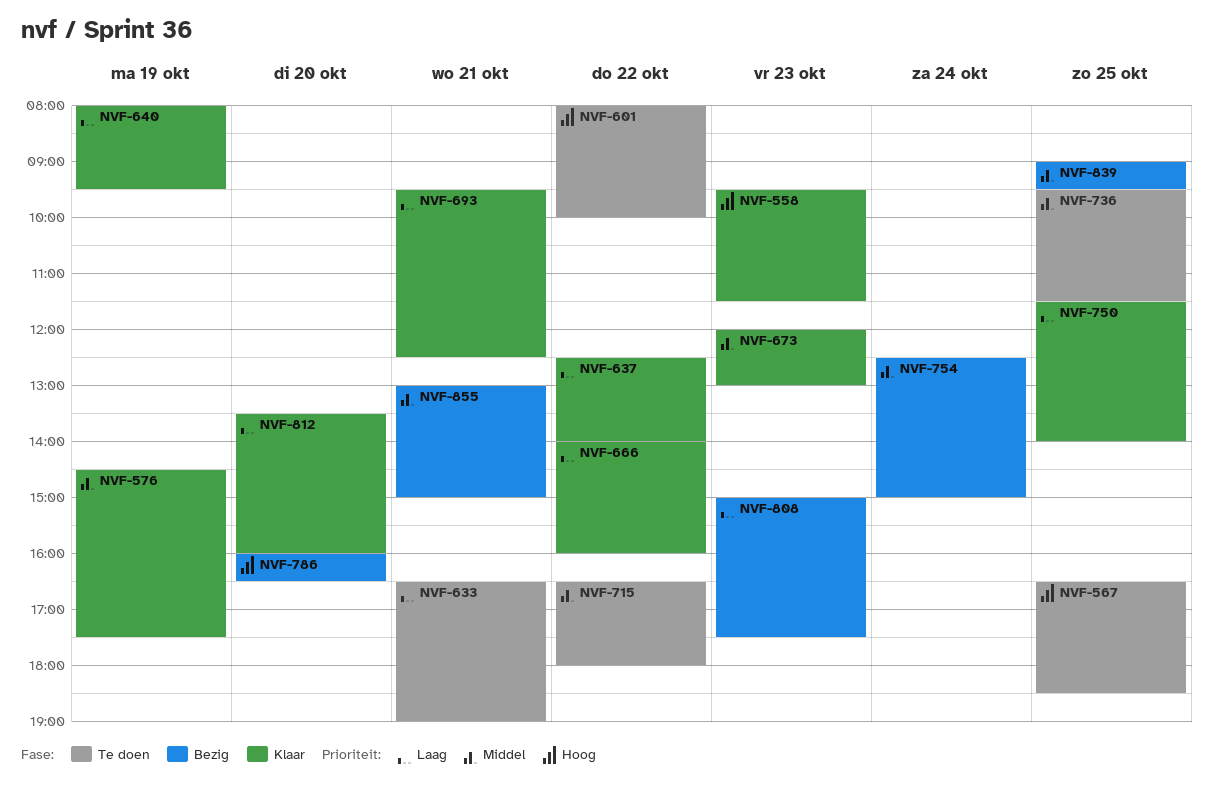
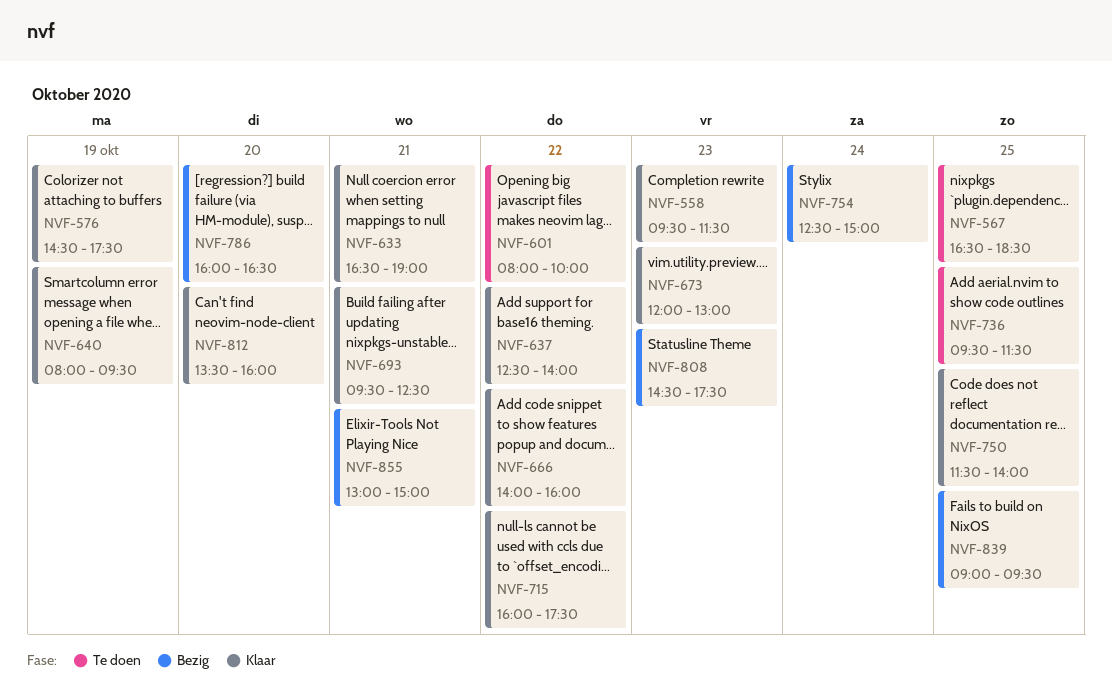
NVF-633, status: Te doen -> Klaar
NVF-715, status: Te doen -> Klaar
NVF-715, begins: 16:30 -> 16:00
NVF-715, ends: 18:00 -> 17:30
NVF-808, begins: 15:00 -> 14:30

